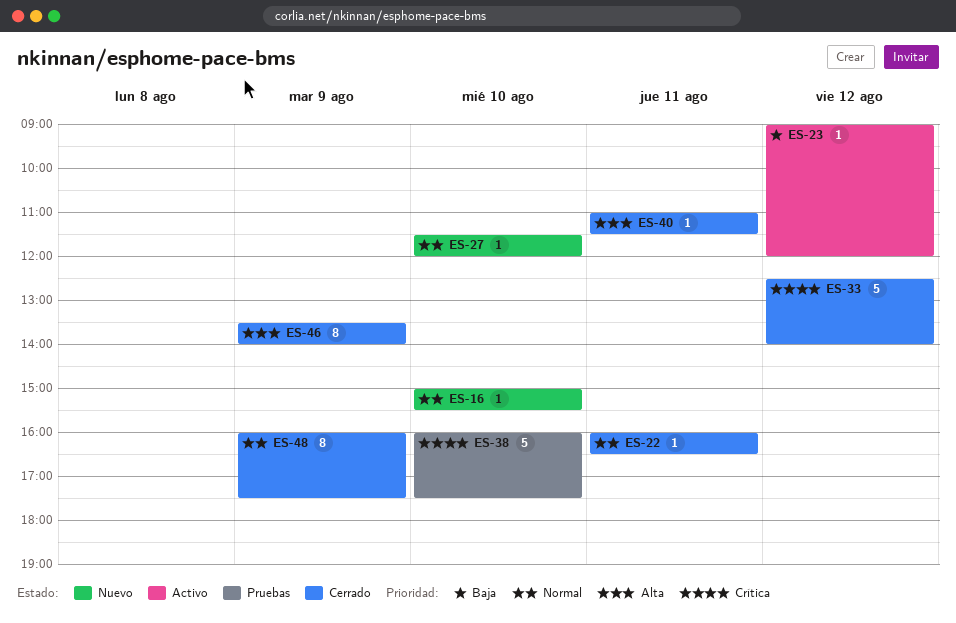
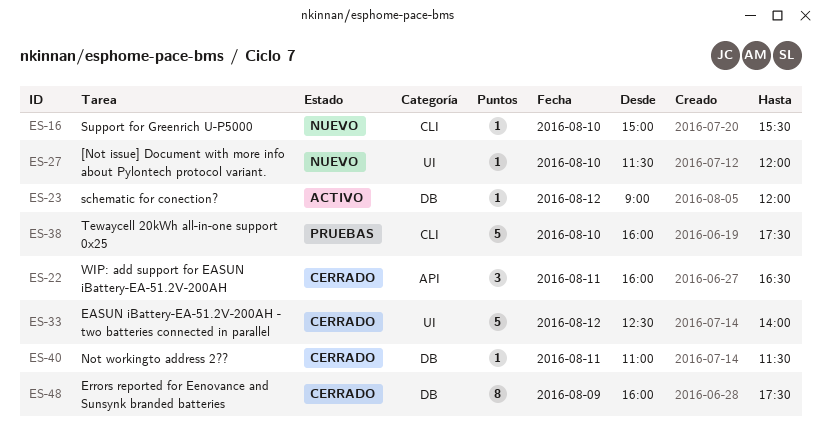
ES-22, estimate: 1 -> 3
ES-46: present -> none

